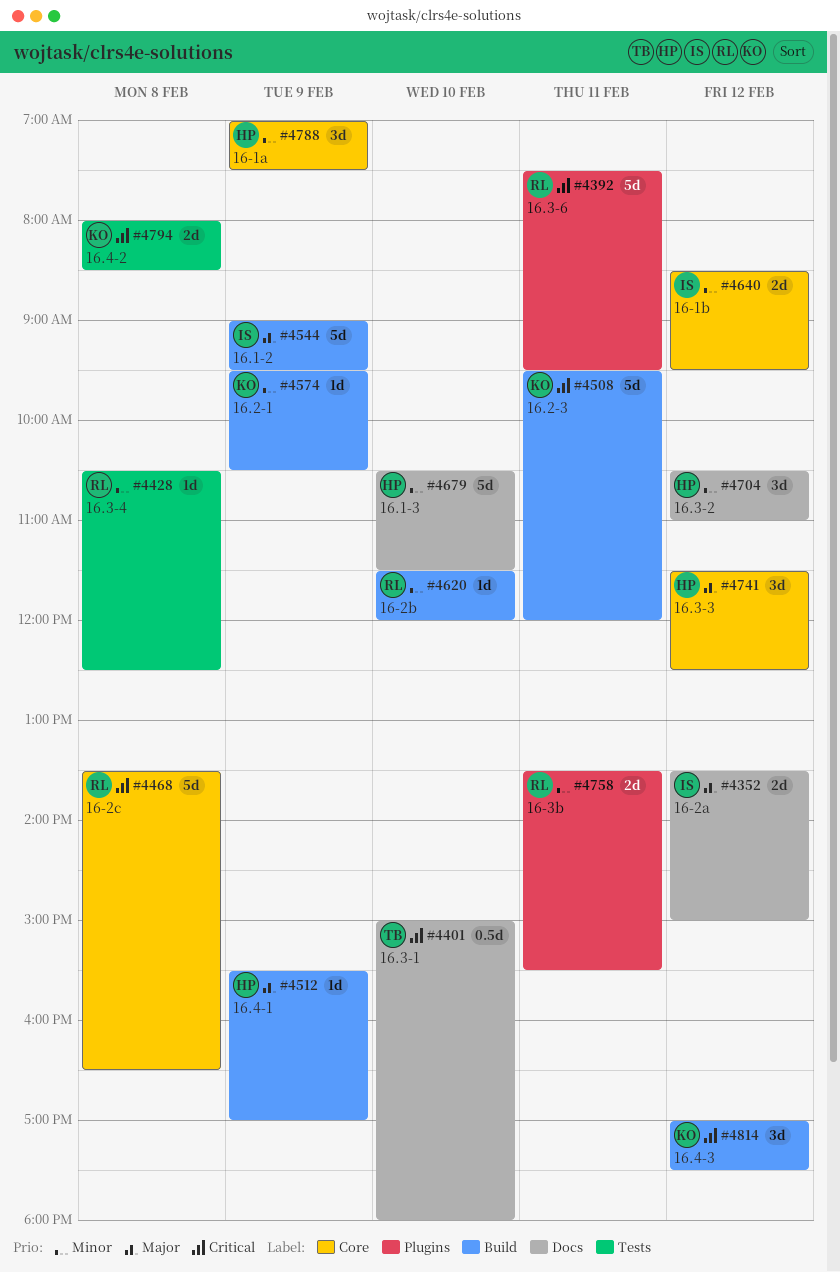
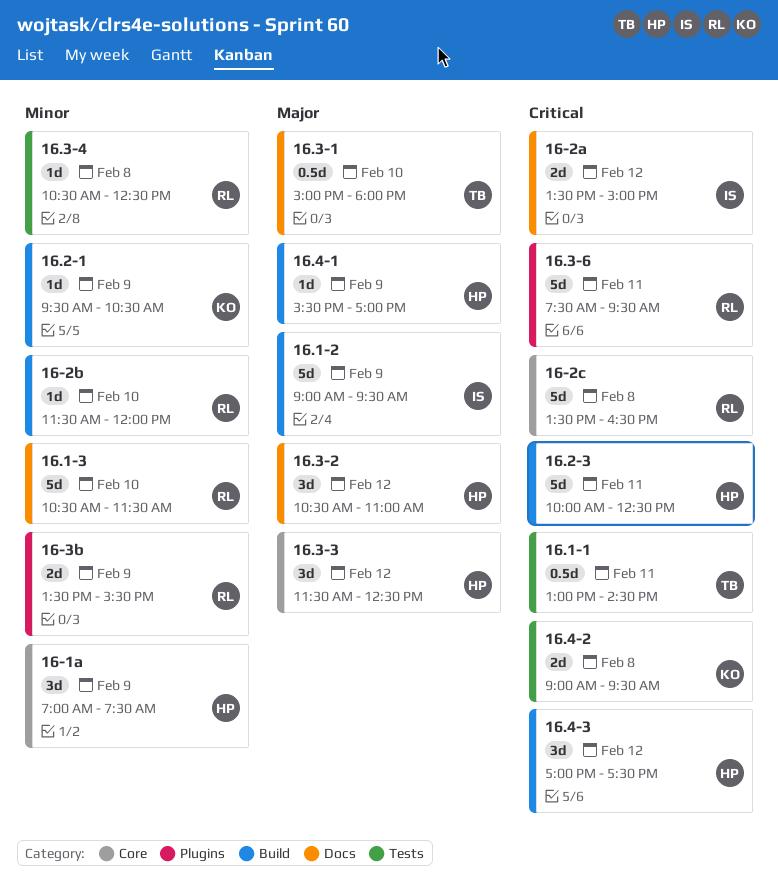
16-1b: present -> none
16-2a, priority: Major -> Critical
16-3b, day: Feb 11 -> Feb 9
16.1-1: none -> present
16.1-3, owner: HP -> RL
16.2-3, owner: KO -> HP
16.2-3, begins: 09:30 -> 10:00
16.2-3, ends: 12:00 -> 12:30
16.3-1, priority: Critical -> Major
16.3-2, priority: Minor -> Major
16.4-2, begins: 08:00 -> 09:00
16.4-2, ends: 08:30 -> 09:30
16.4-3, owner: KO -> HP

